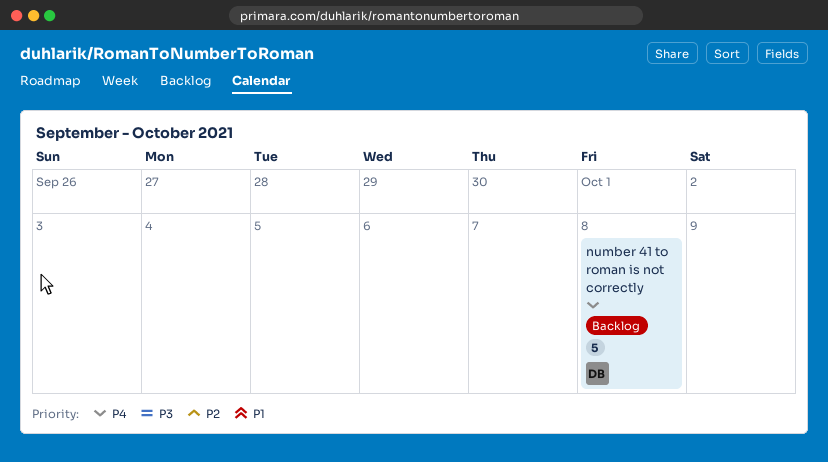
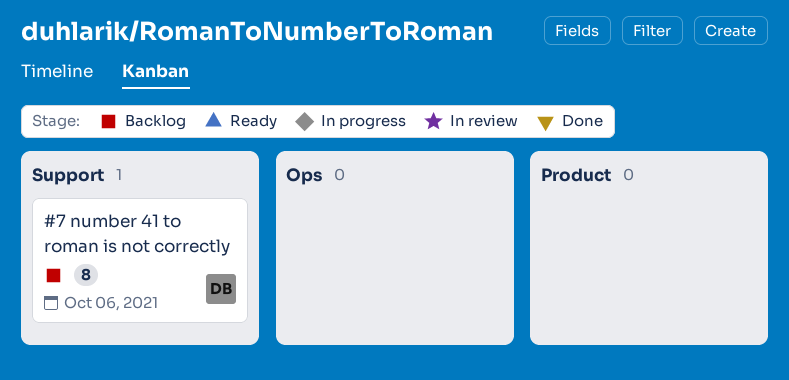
number 41 to roman is not correctly, estimate: 5 -> 8
number 41 to roman is not correctly, due: Oct 8 -> Oct 6

